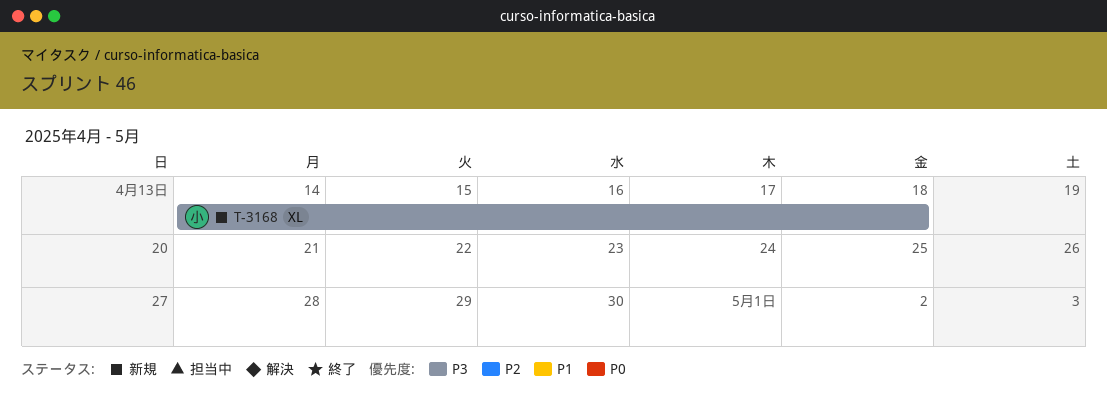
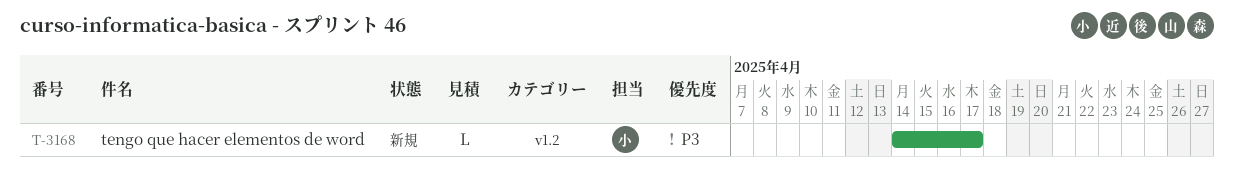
T-3168, estimate: XL -> L
T-3168, due: Apr 18 -> Apr 17

